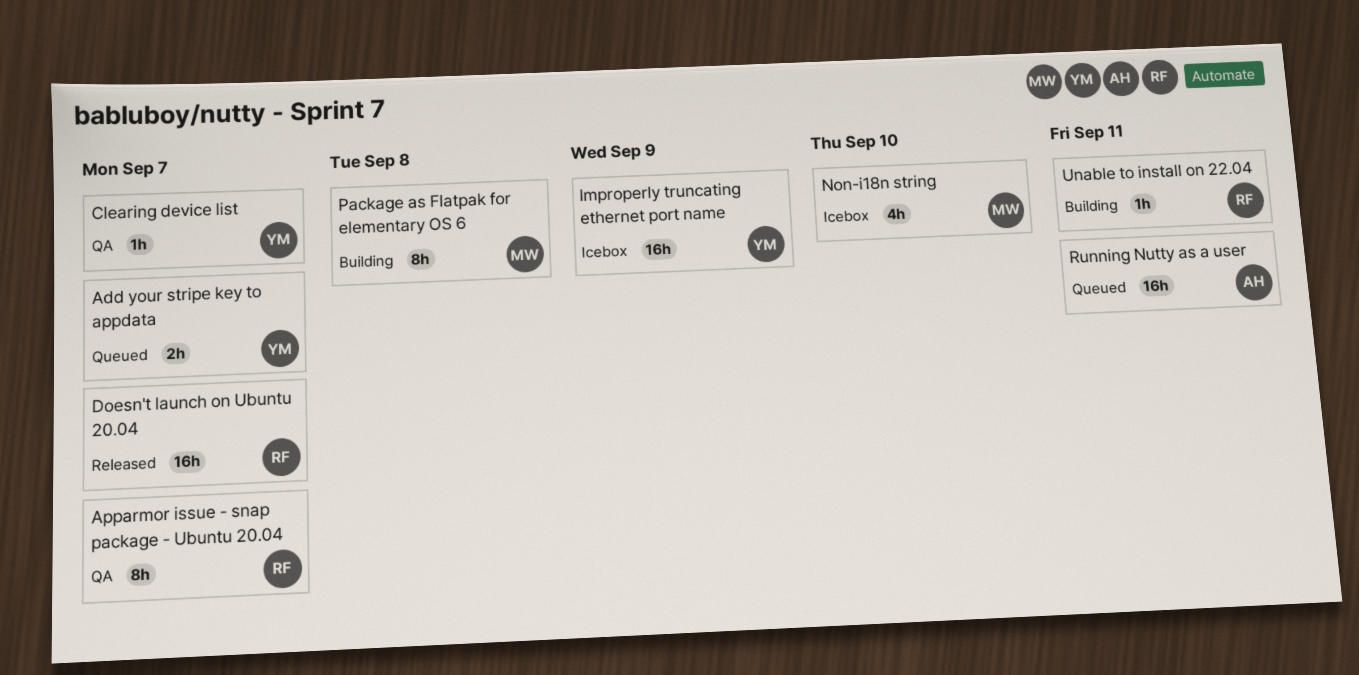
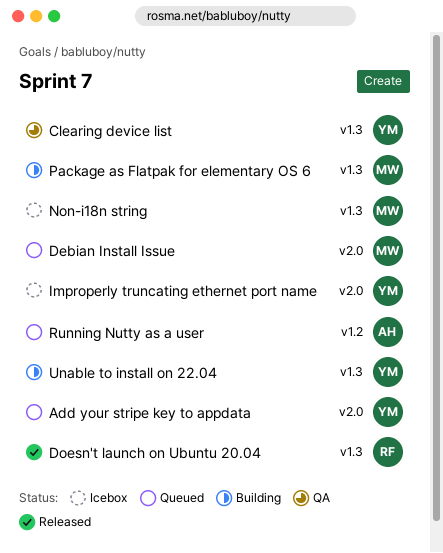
Apparmor issue - snap package - Ubuntu 20.04: present -> none
Debian Install Issue: none -> present
Unable to install on 22.04, owner: RF -> YM

